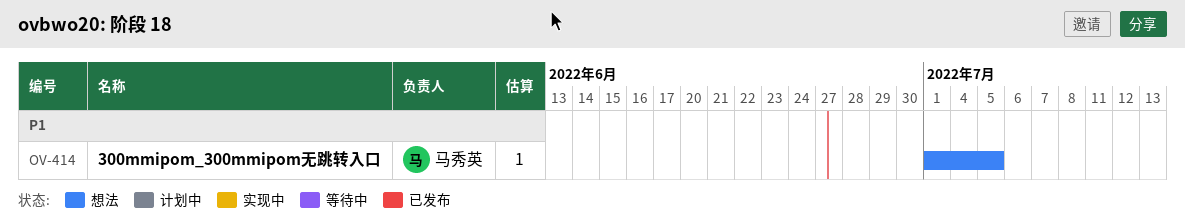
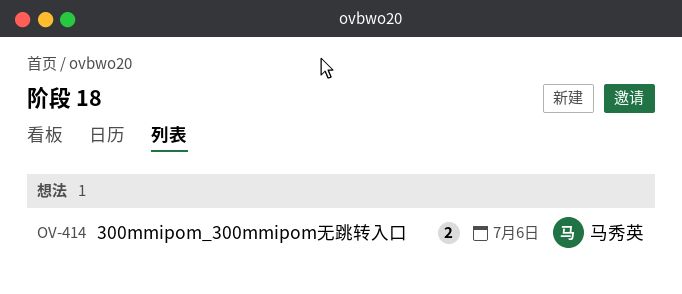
OV-414, estimate: 1 -> 2
OV-414, due: Jul 5 -> Jul 6

